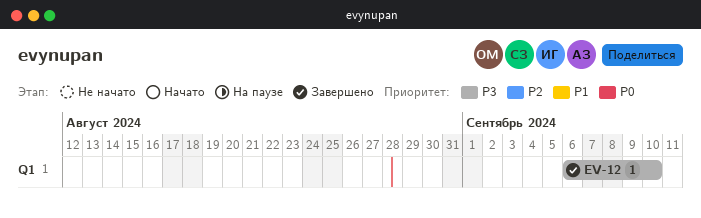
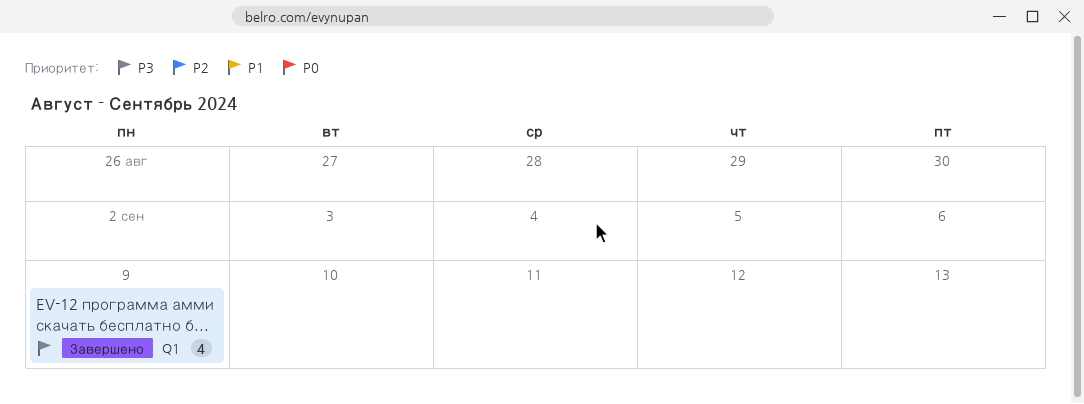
EV-12, estimate: 1 -> 4
EV-12, due: Sep 10 -> Sep 9

